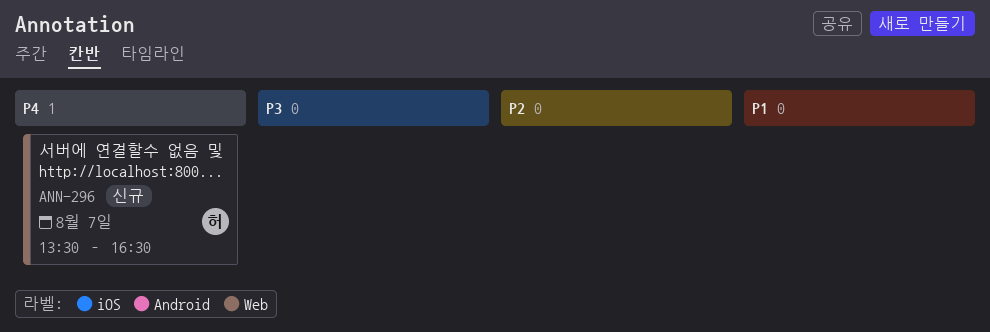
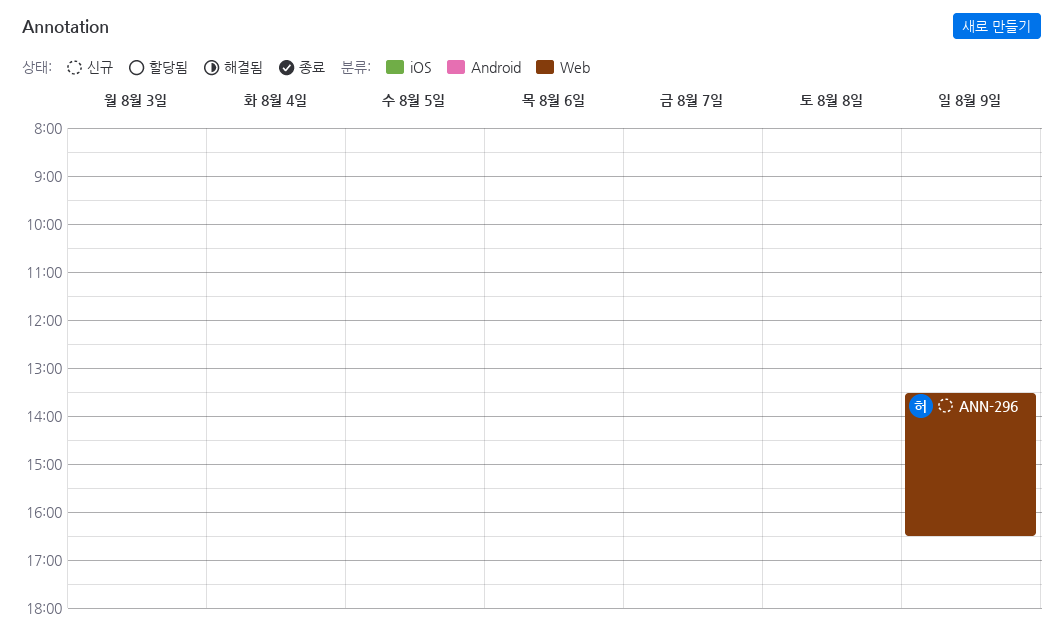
ANN-296, day: Aug 7 -> Aug 9

